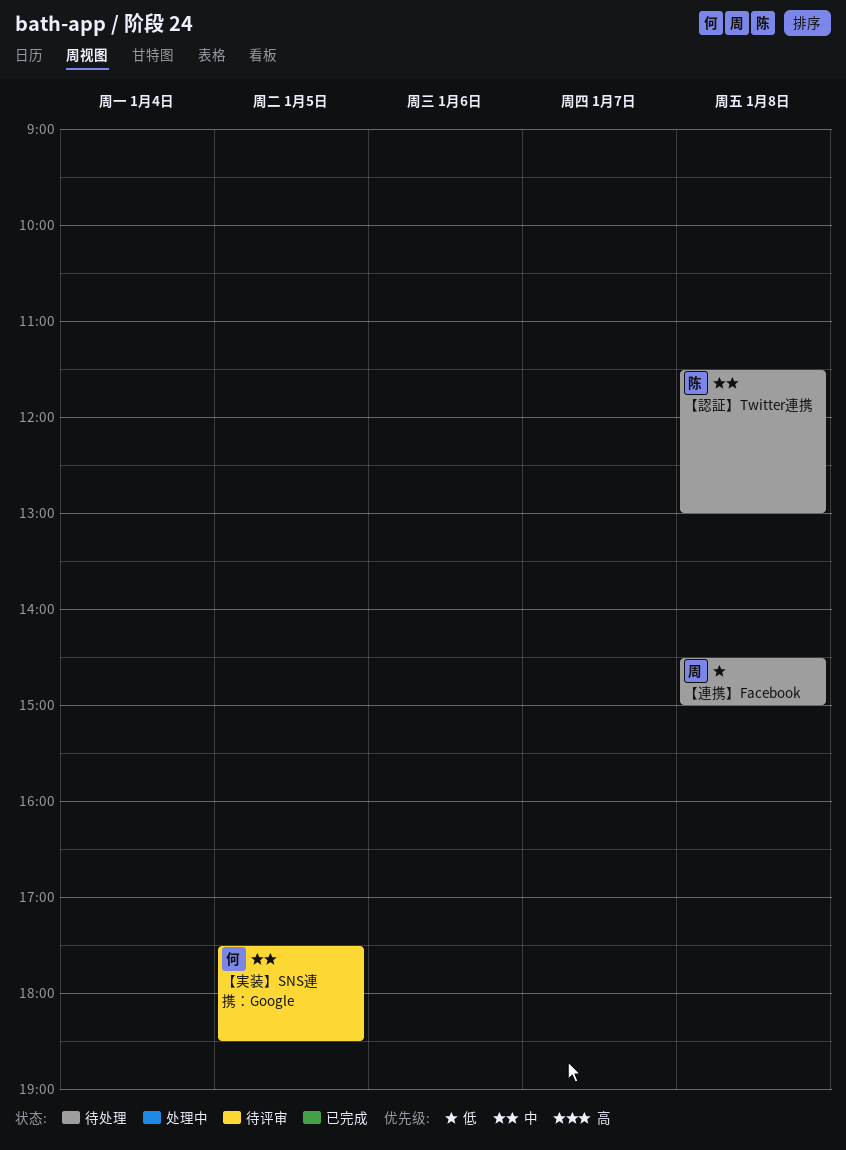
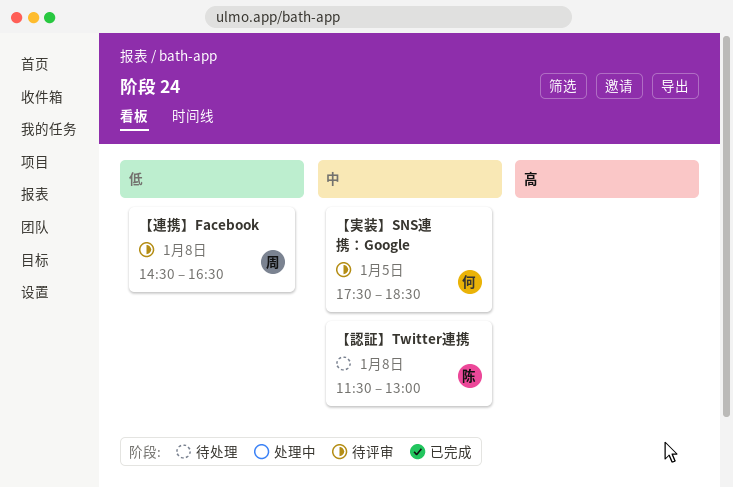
【連携】Facebook, status: 待处理 -> 待评审
【連携】Facebook, ends: 15:00 -> 16:30

